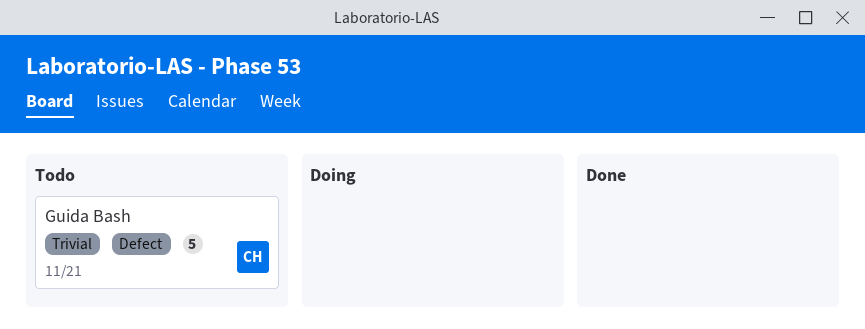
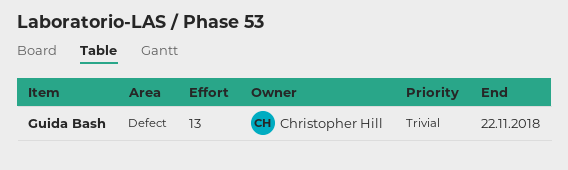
Guida Bash, estimate: 5 -> 13
Guida Bash, due: Nov 21 -> Nov 22

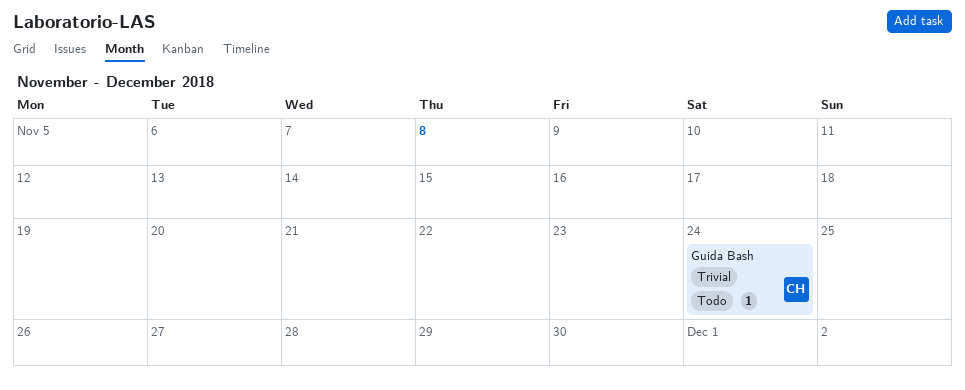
Guida Bash, estimate: 13 -> 1
Guida Bash, due: Nov 22 -> Nov 24

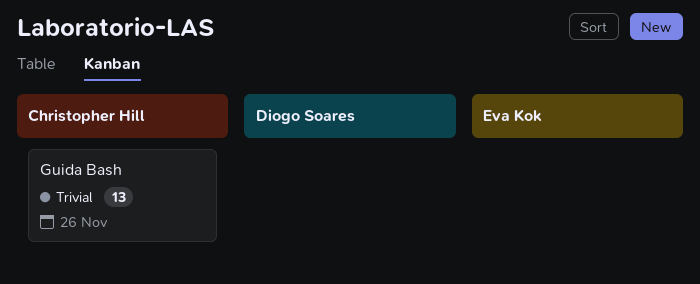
Guida Bash, estimate: 1 -> 13
Guida Bash, due: Nov 24 -> Nov 26

